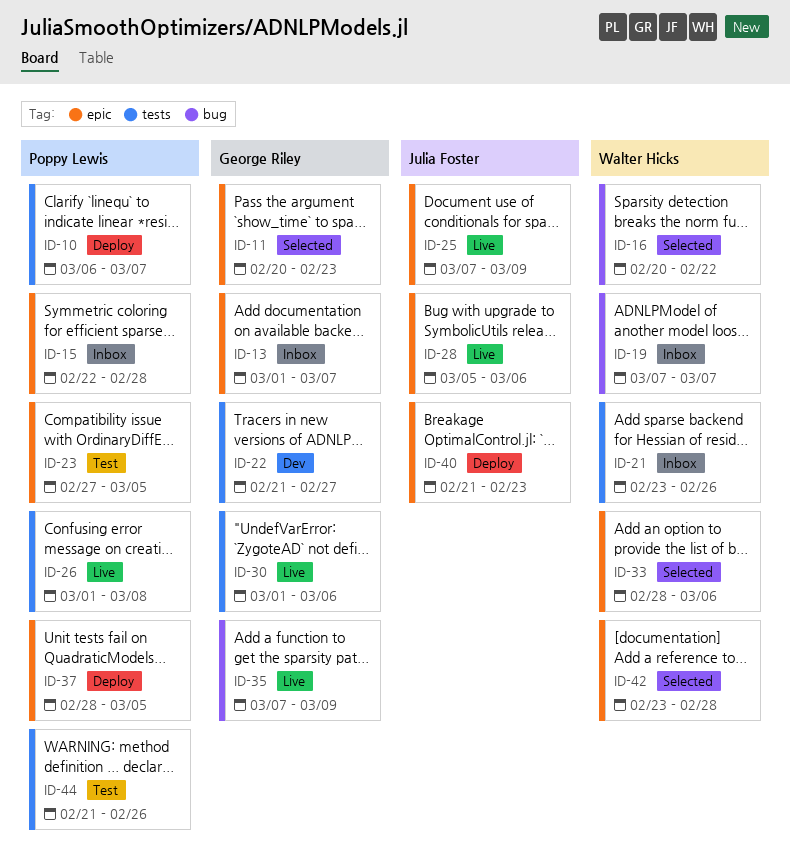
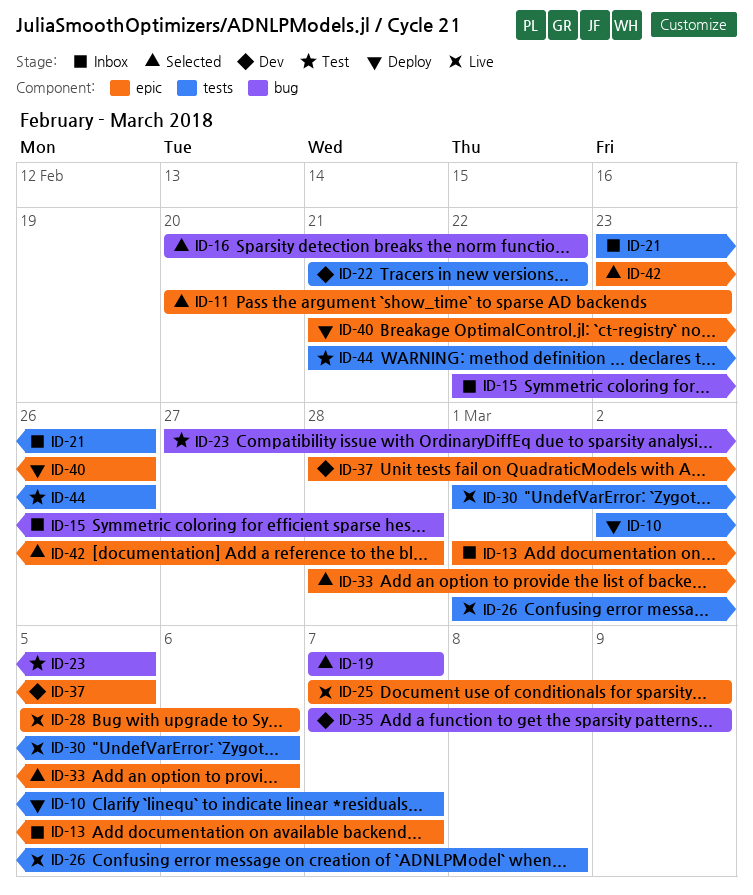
ID-10, start: Mar 6 -> Mar 2
ID-15, label: epic -> bug
ID-19, status: Inbox -> Selected
ID-22, due: Feb 27 -> Feb 22
ID-23, label: epic -> bug
ID-35, status: Live -> Dev
ID-37, status: Deploy -> Dev
ID-40, due: Feb 23 -> Feb 26

